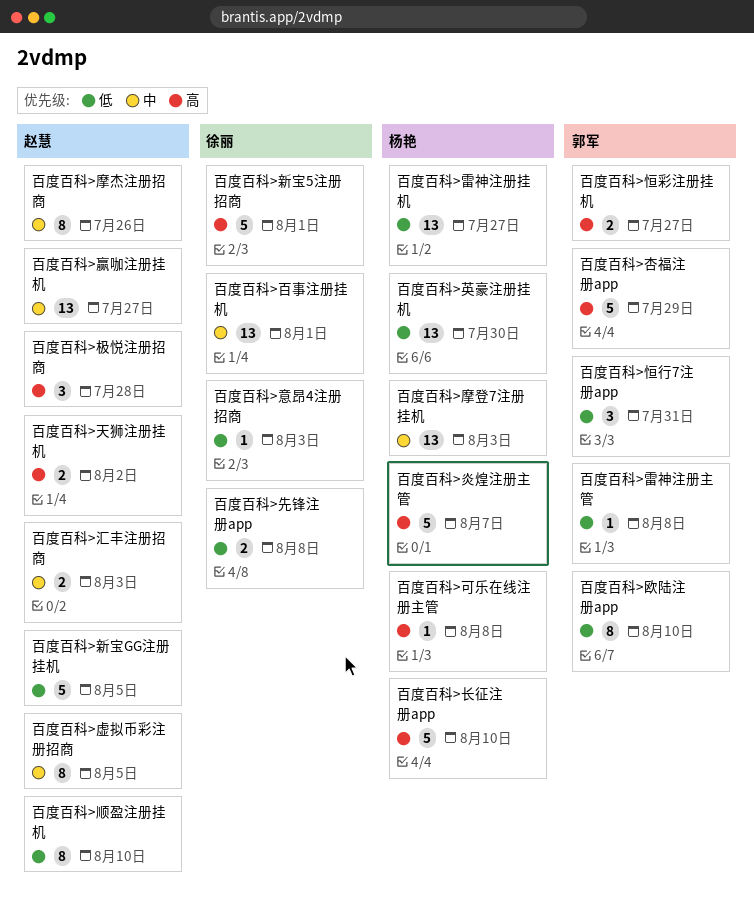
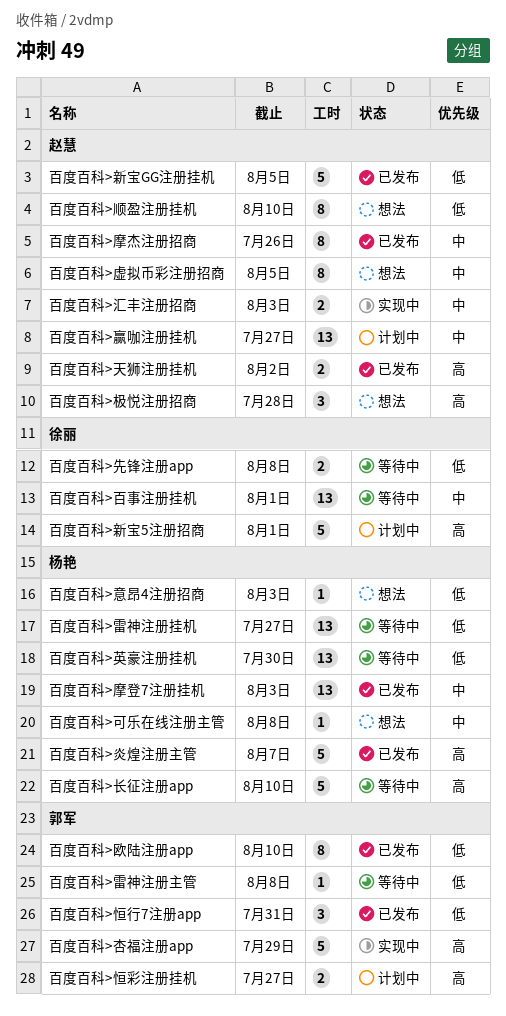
百度百科>可乐在线注册主管, priority: 高 -> 中
百度百科>意昂4注册招商, owner: 徐丽 -> 杨艳

